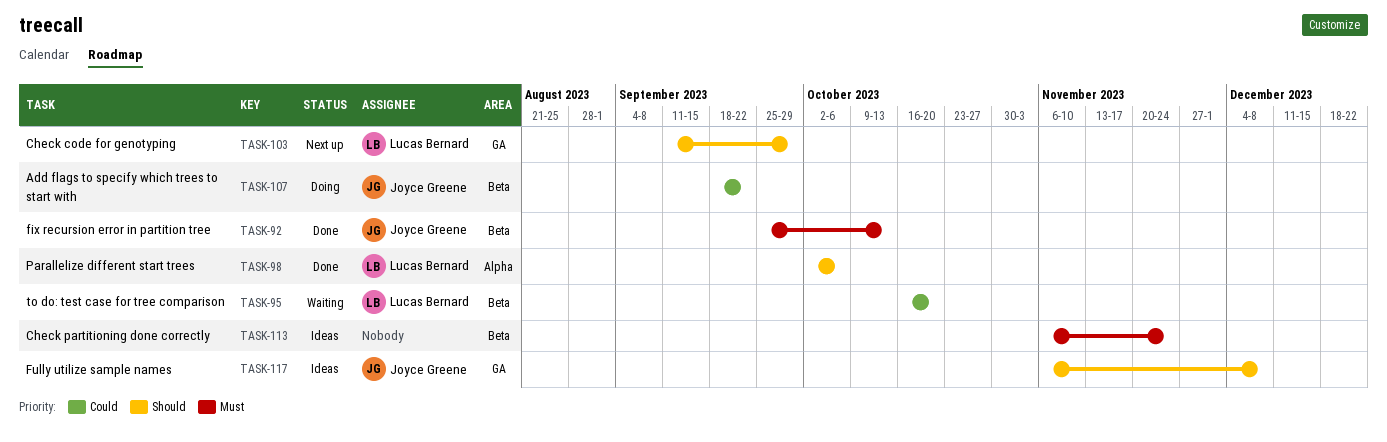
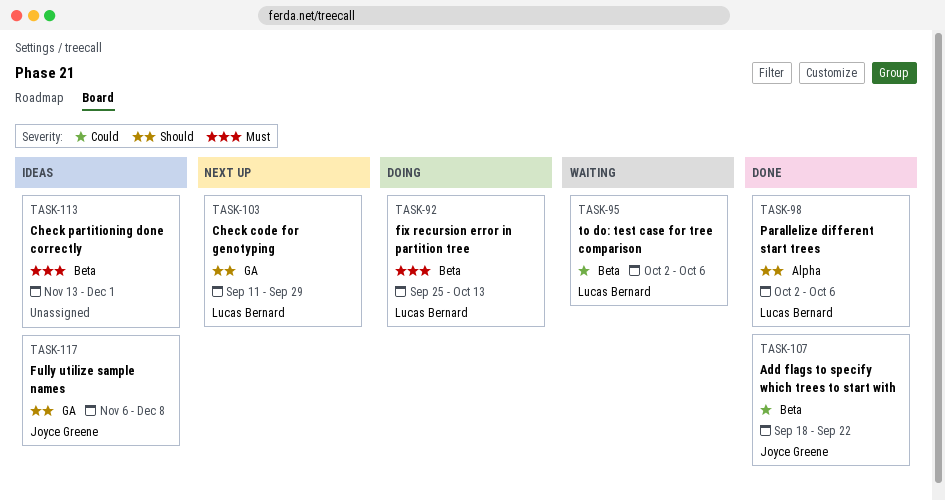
TASK-92, status: Done -> Doing
TASK-92, owner: Joyce Greene -> Lucas Bernard
TASK-95, start: Oct 16 -> Oct 2
TASK-95, due: Oct 20 -> Oct 6
TASK-107, status: Doing -> Done
TASK-113, start: Nov 6 -> Nov 13
TASK-113, due: Nov 24 -> Dec 1

